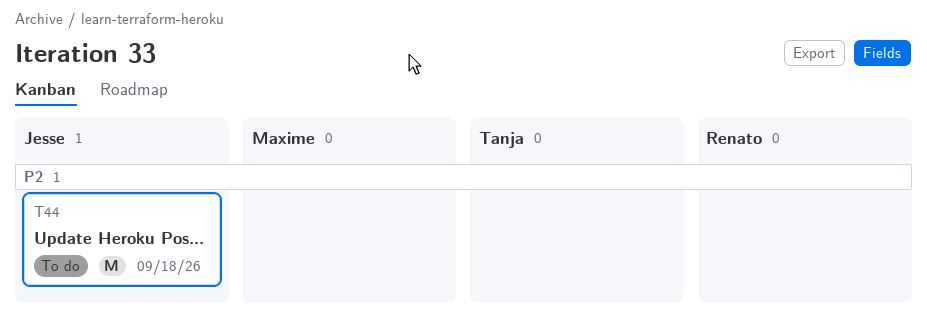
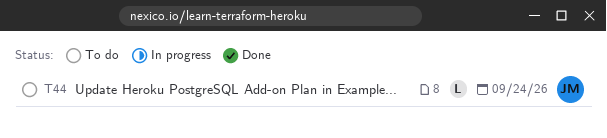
T44, estimate: M -> L
T44, due: Sep 18 -> Sep 24

